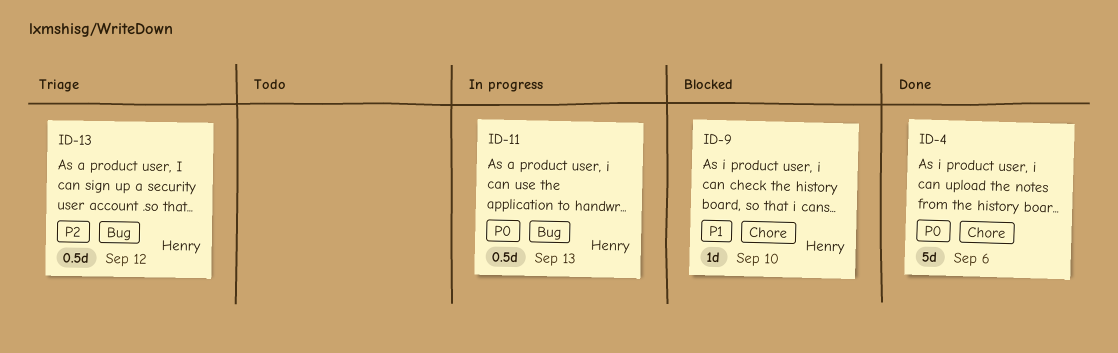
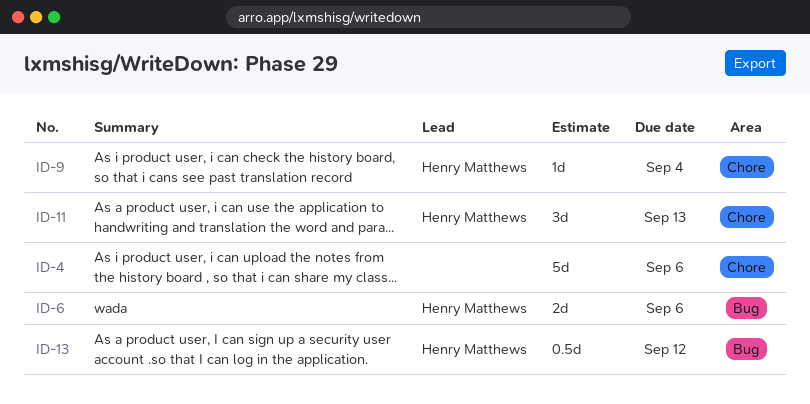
ID-6: none -> present
ID-9, due: Sep 10 -> Sep 4
ID-11, label: Bug -> Chore
ID-11, estimate: 0.5d -> 3d

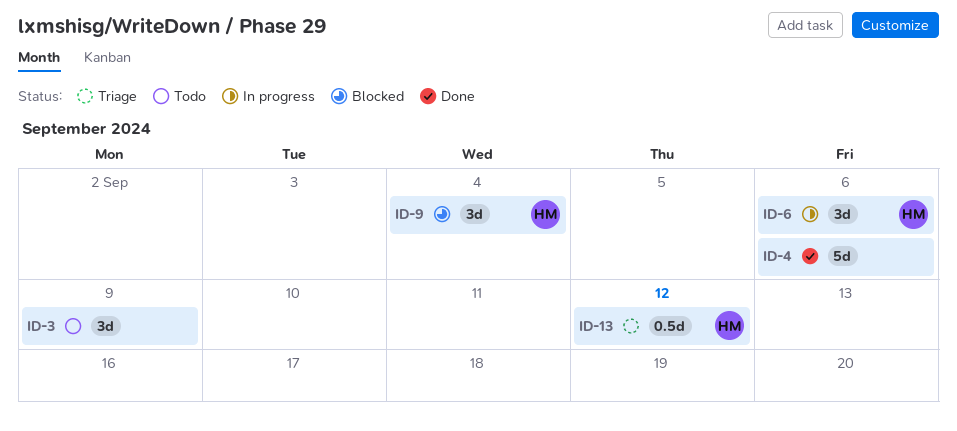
ID-3: none -> present
ID-6, estimate: 2d -> 3d
ID-9, estimate: 1d -> 3d
ID-11: present -> none

